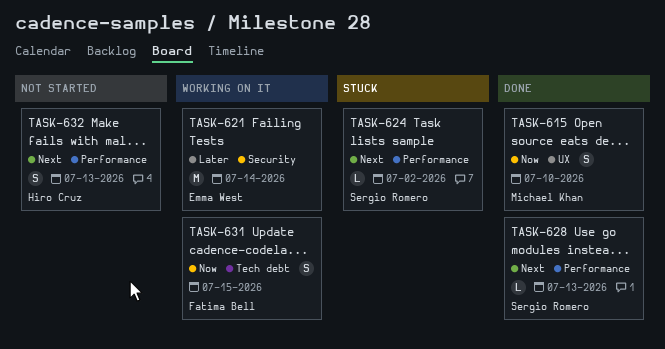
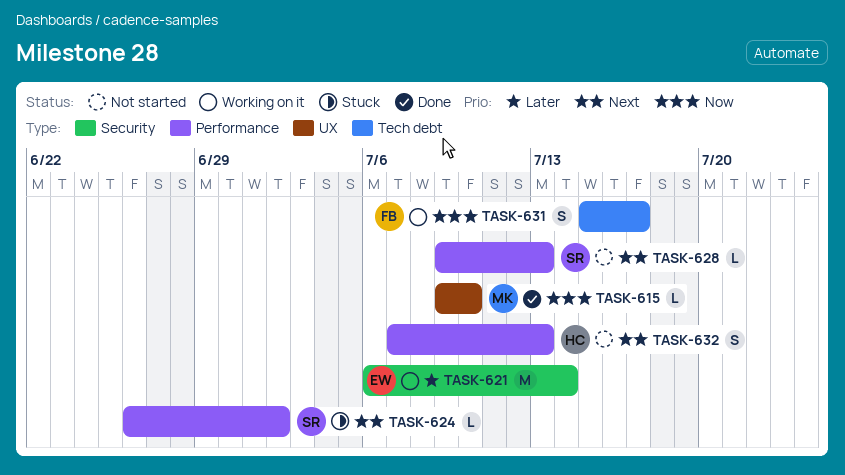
TASK-615, estimate: S -> L
TASK-628, status: Done -> Not started
TASK-631, due: Jul 15 -> Jul 17

